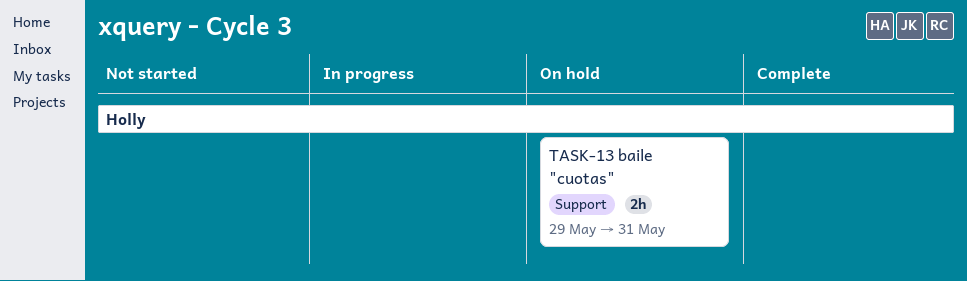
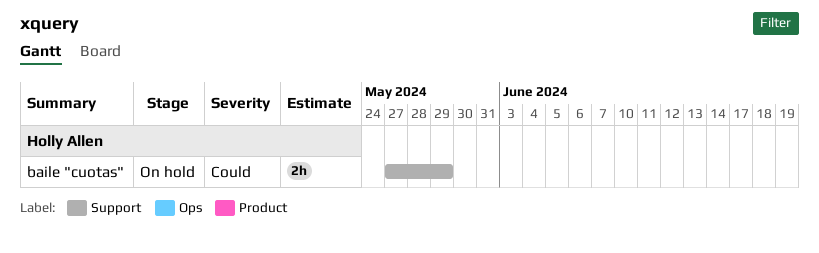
baile "cuotas", start: May 29 -> May 27
baile "cuotas", due: May 31 -> May 29

